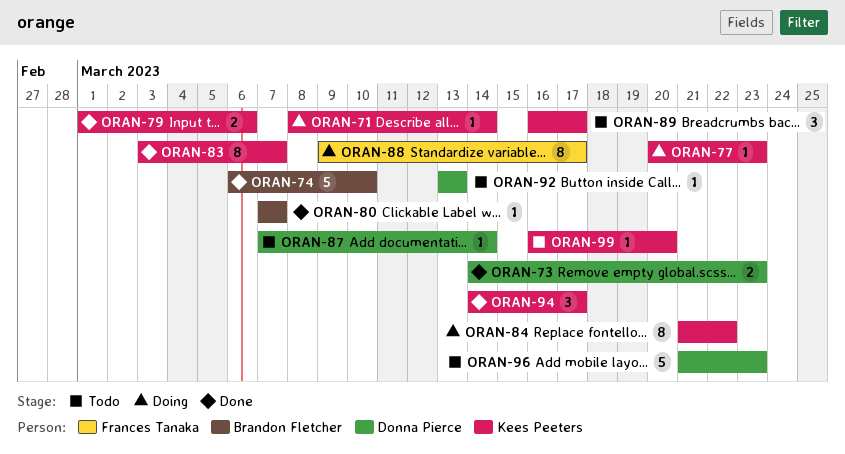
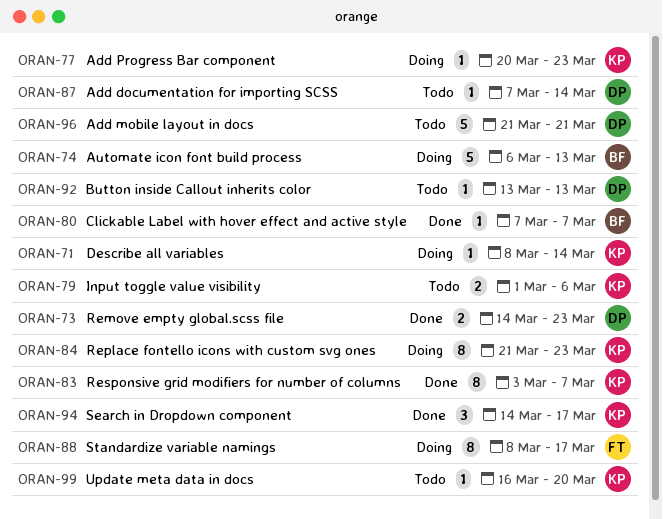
ORAN-74, status: Done -> Doing
ORAN-74, due: Mar 10 -> Mar 13
ORAN-79, status: Done -> Todo
ORAN-84, due: Mar 22 -> Mar 23
ORAN-88, start: Mar 9 -> Mar 8
ORAN-89: present -> none
ORAN-96, due: Mar 23 -> Mar 21

